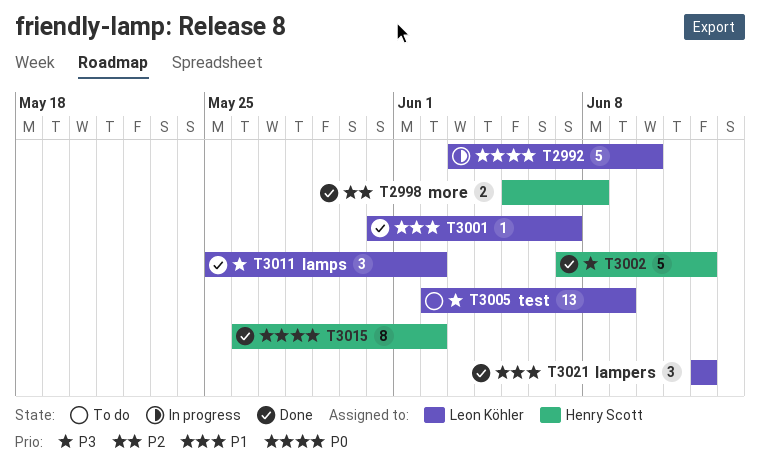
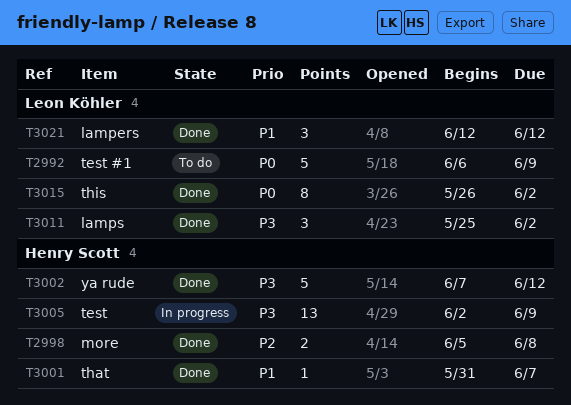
T2992, status: In progress -> To do
T2992, start: Jun 3 -> Jun 6
T2992, due: Jun 10 -> Jun 9
T3001, owner: Leon Köhler -> Henry Scott
T3005, status: To do -> In progress
T3005, owner: Leon Köhler -> Henry Scott
T3015, owner: Henry Scott -> Leon Köhler

